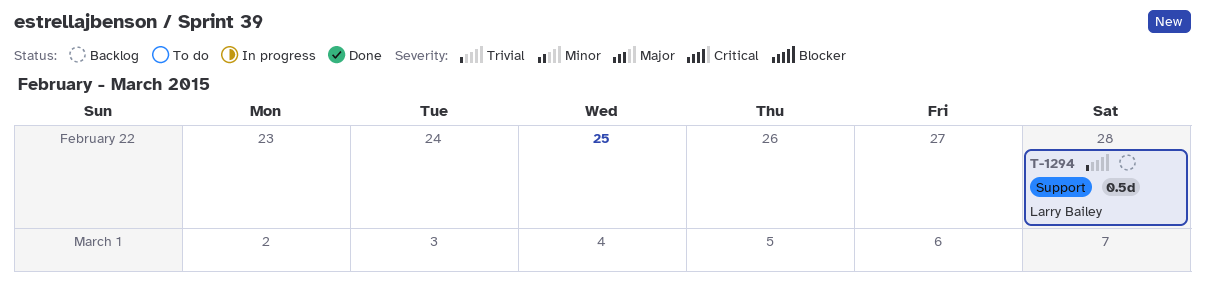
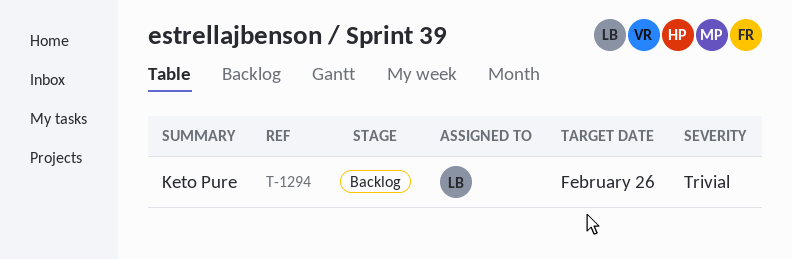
T-1294, due: Feb 28 -> Feb 26

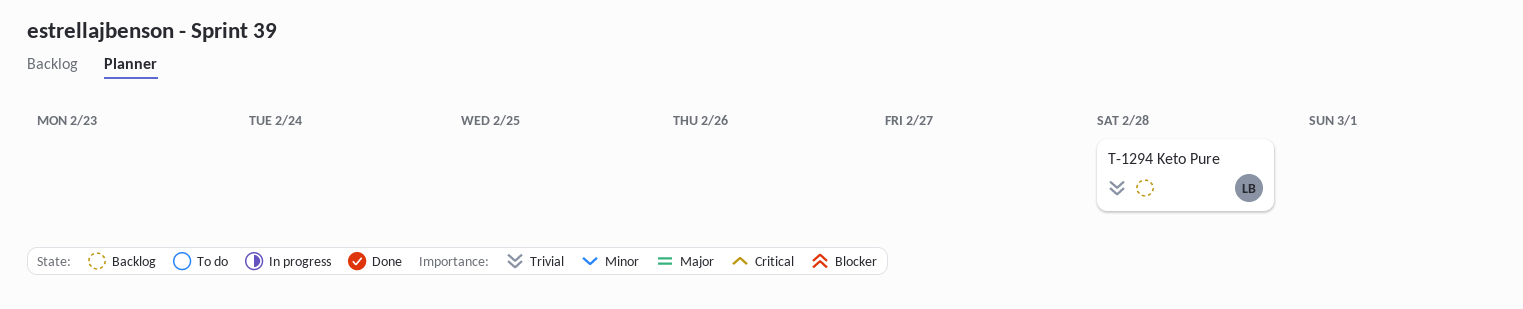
T-1294, due: Feb 26 -> Feb 28

